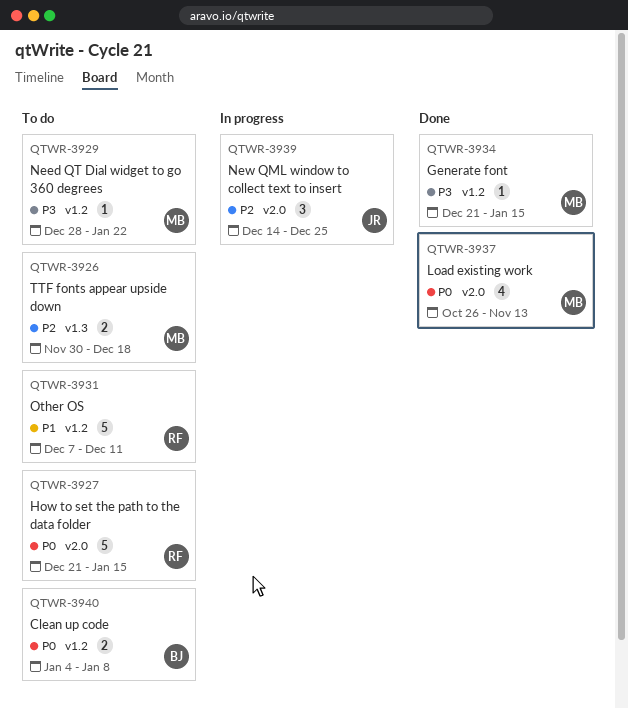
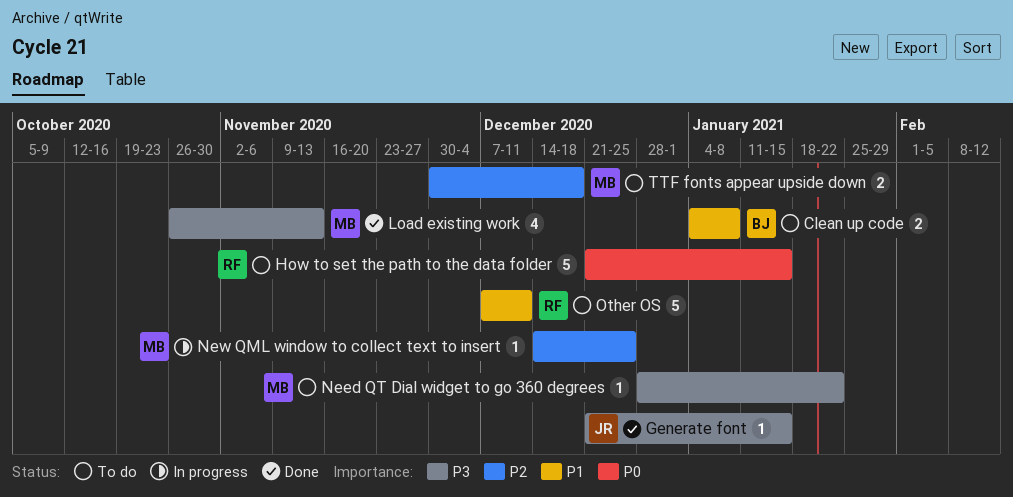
Clean up code, priority: P0 -> P1
Generate font, owner: MB -> JR
Load existing work, priority: P0 -> P3
New QML window to collect text to insert, owner: JR -> MB
New QML window to collect text to insert, estimate: 3 -> 1

